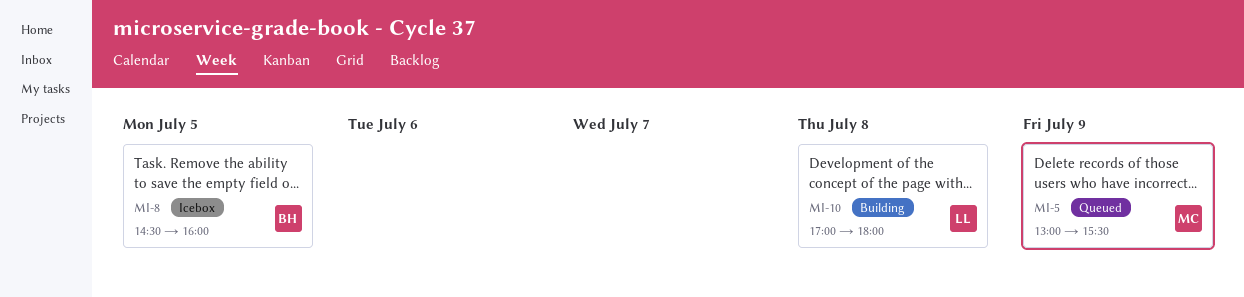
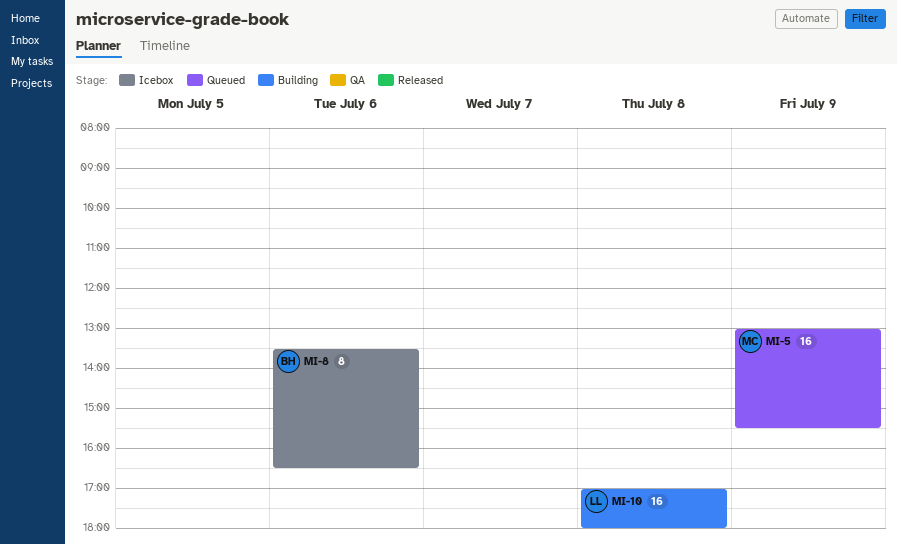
MI-8, day: Jul 5 -> Jul 6
MI-8, begins: 14:30 -> 13:30
MI-8, ends: 16:00 -> 16:30

